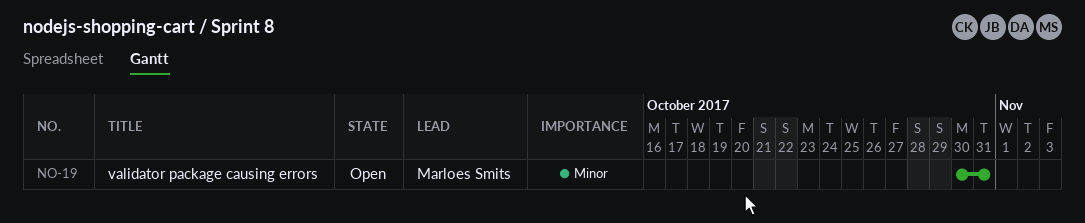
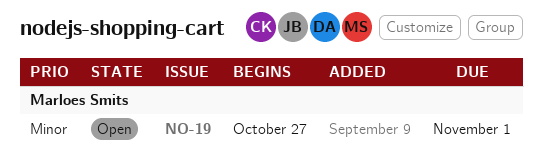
NO-19, start: Oct 30 -> Oct 27
NO-19, due: Oct 31 -> Nov 1

